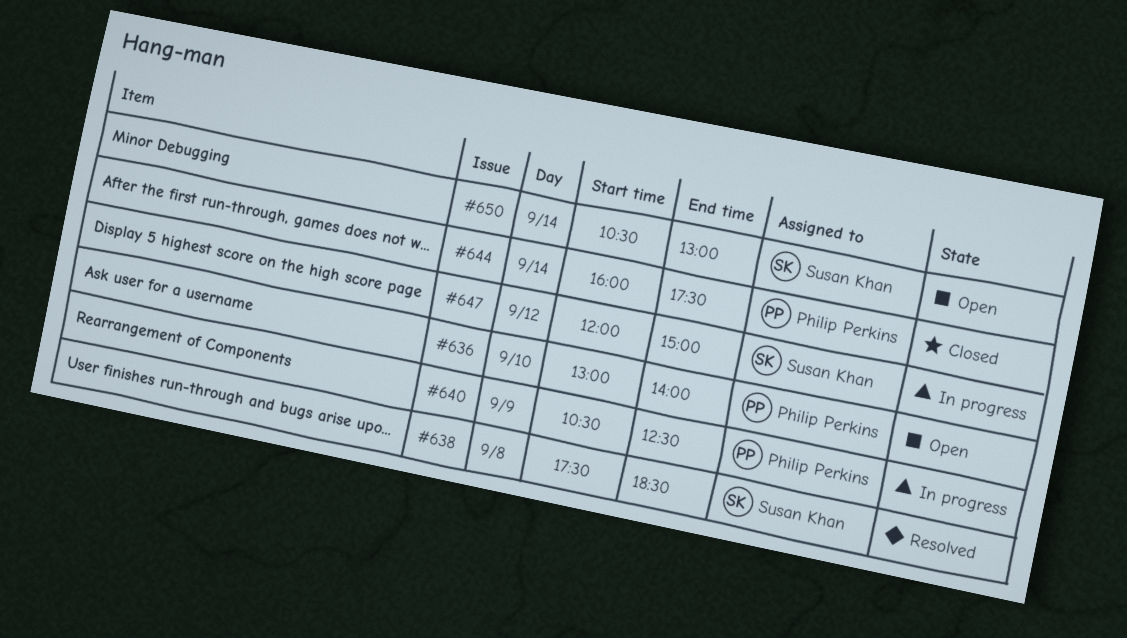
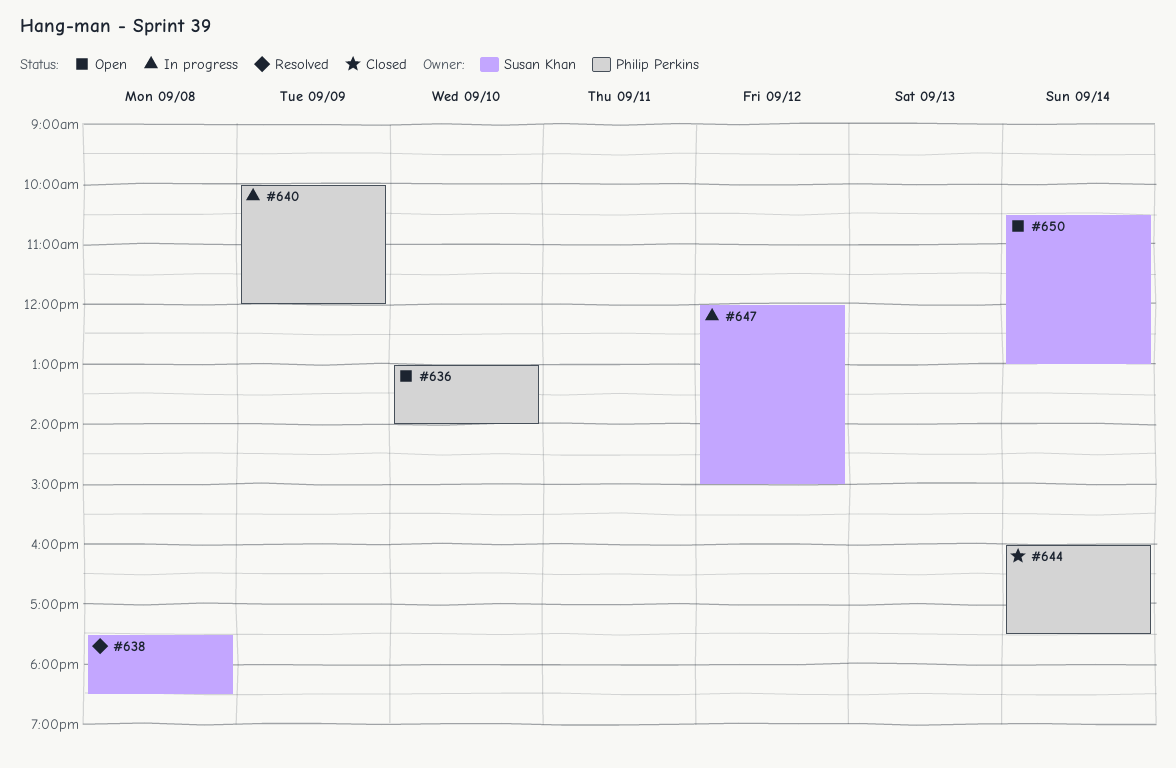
#640, begins: 10:30 -> 10:00
#640, ends: 12:30 -> 12:00

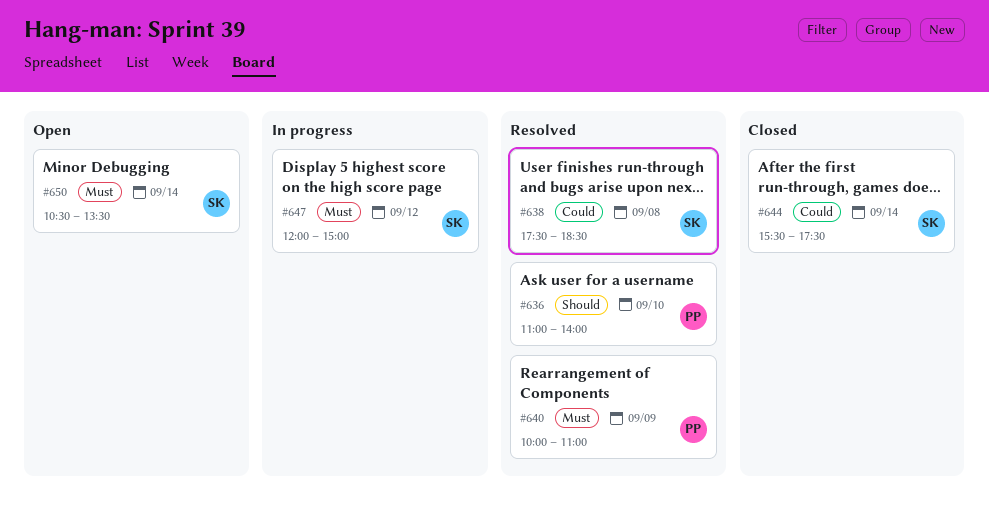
#636, status: Open -> Resolved
#636, begins: 13:00 -> 11:00
#640, status: In progress -> Resolved
#640, ends: 12:00 -> 11:00
#644, owner: Philip Perkins -> Susan Khan
#644, begins: 16:00 -> 15:30
#650, ends: 13:00 -> 13:30

